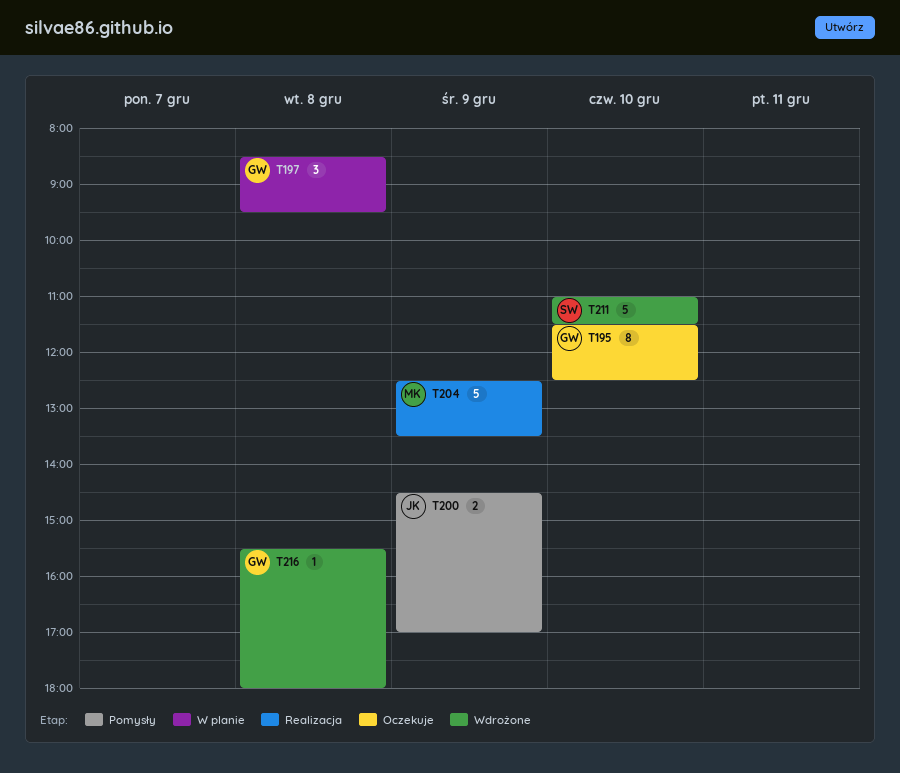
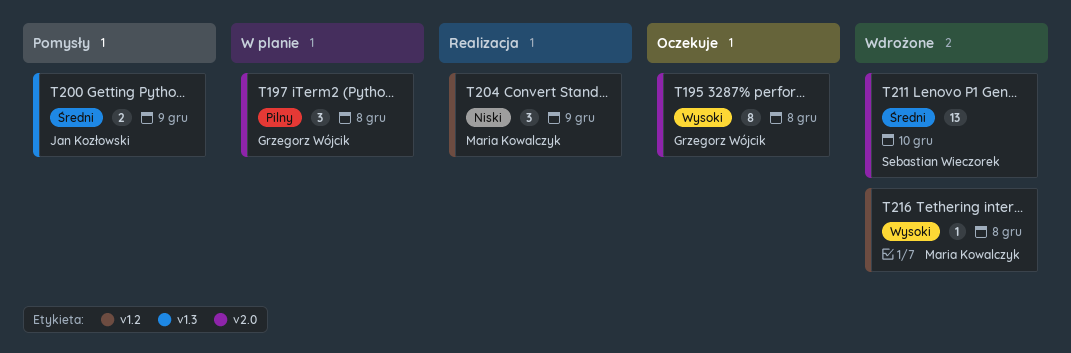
T195, day: Dec 10 -> Dec 8
T204, estimate: 5 -> 3
T211, estimate: 5 -> 13
T216, owner: Grzegorz Wójcik -> Maria Kowalczyk

